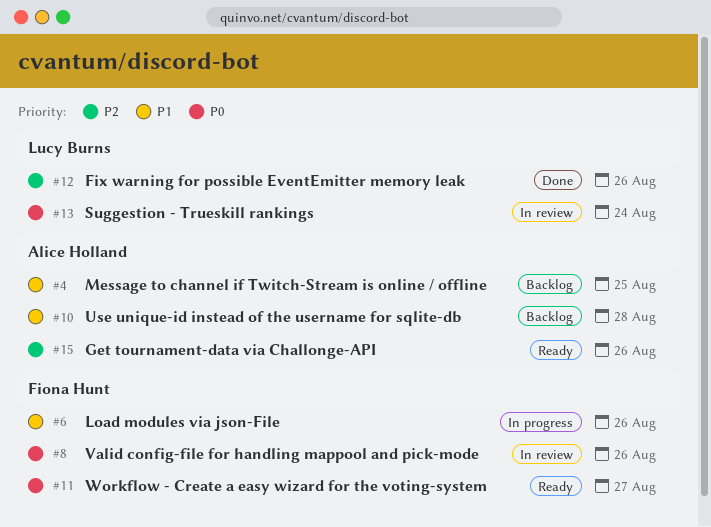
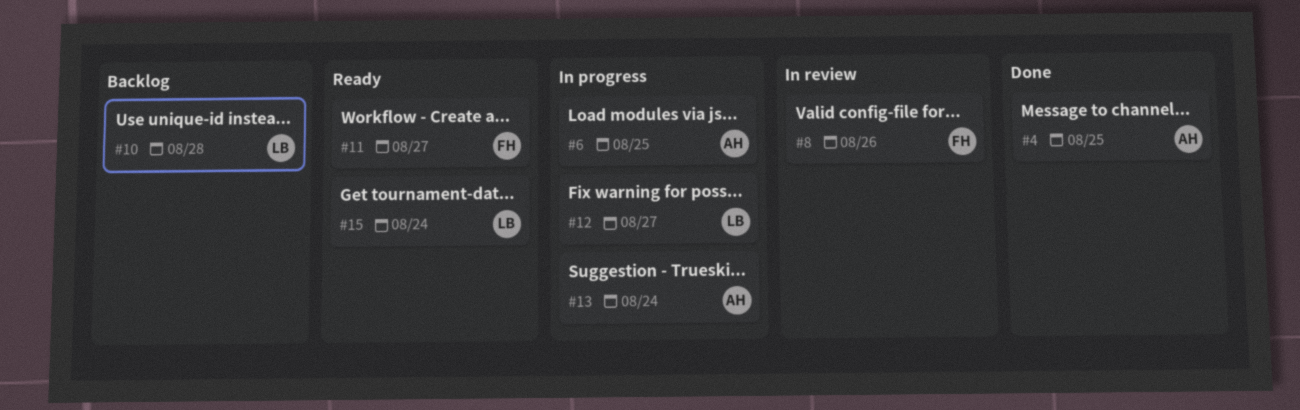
#4, status: Backlog -> Done
#6, owner: Fiona Hunt -> Alice Holland
#6, due: Aug 26 -> Aug 25
#10, owner: Alice Holland -> Lucy Burns
#12, status: Done -> In progress
#12, due: Aug 26 -> Aug 27
#13, status: In review -> In progress
#13, owner: Lucy Burns -> Alice Holland
#15, owner: Alice Holland -> Lucy Burns
#15, due: Aug 26 -> Aug 24

